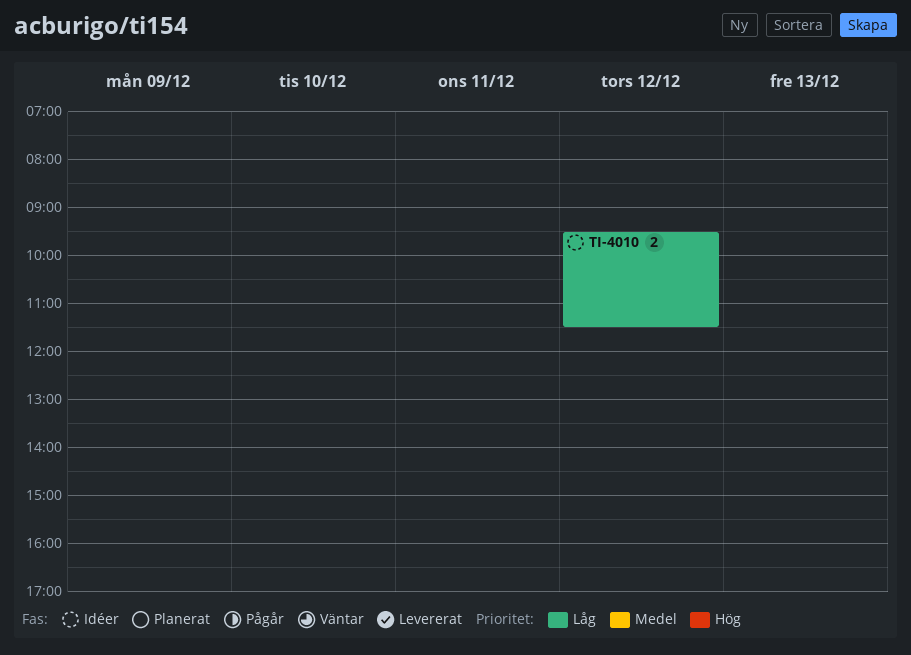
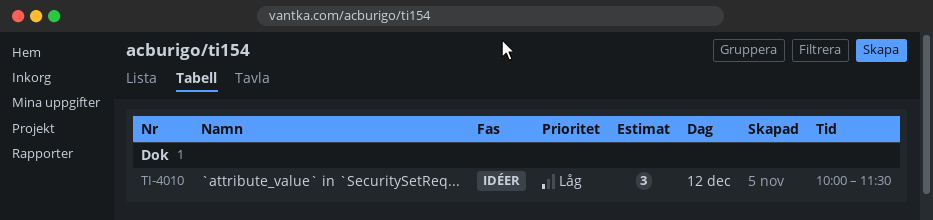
TI-4010, estimate: 2 -> 3
TI-4010, begins: 09:30 -> 10:00

